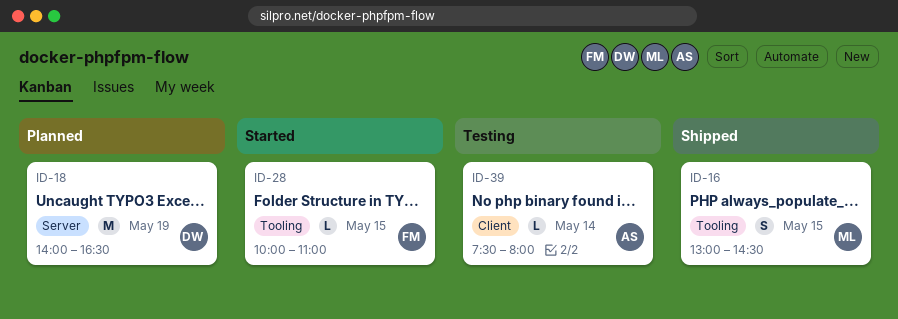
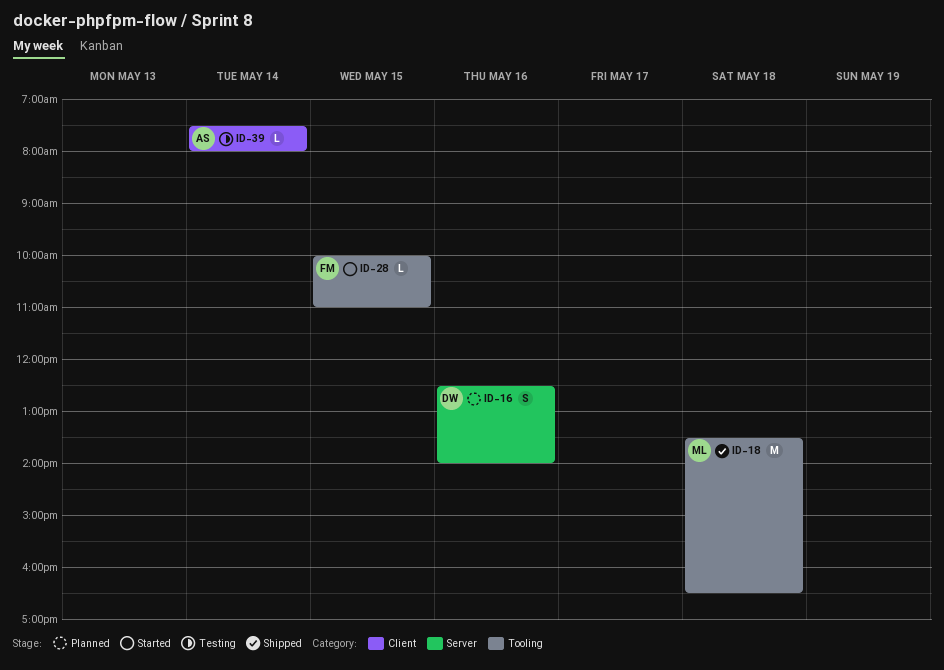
ID-16, status: Shipped -> Planned
ID-16, owner: ML -> DW
ID-16, label: Tooling -> Server
ID-16, day: May 15 -> May 16
ID-16, begins: 13:00 -> 12:30
ID-16, ends: 14:30 -> 14:00
ID-18, status: Planned -> Shipped
ID-18, owner: DW -> ML
ID-18, label: Server -> Tooling
ID-18, day: May 19 -> May 18
ID-18, begins: 14:00 -> 13:30

